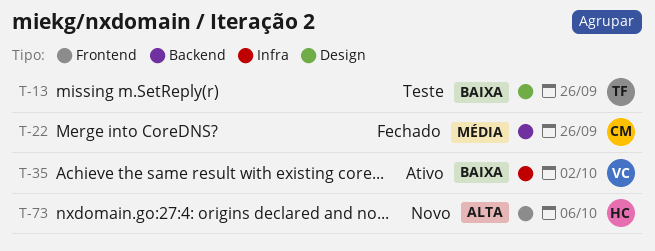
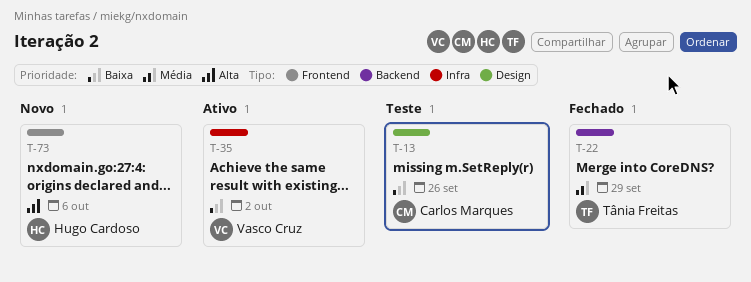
T-13, owner: Tânia Freitas -> Carlos Marques
T-22, owner: Carlos Marques -> Tânia Freitas
T-22, due: Sep 26 -> Sep 29

